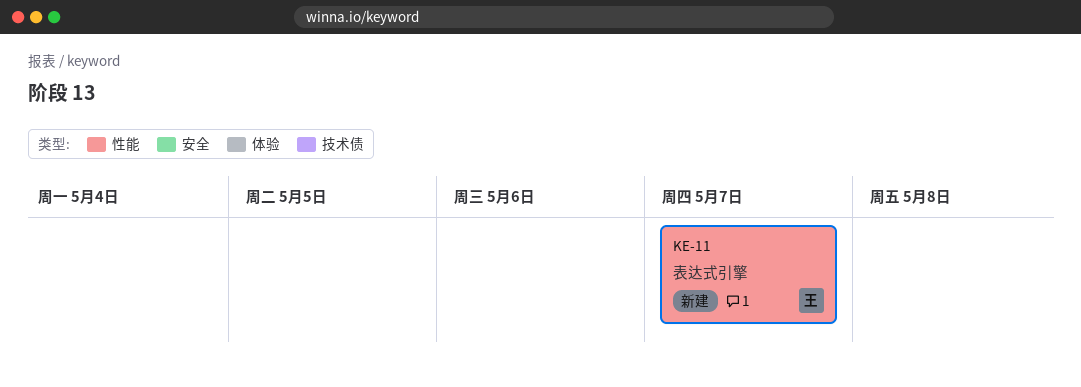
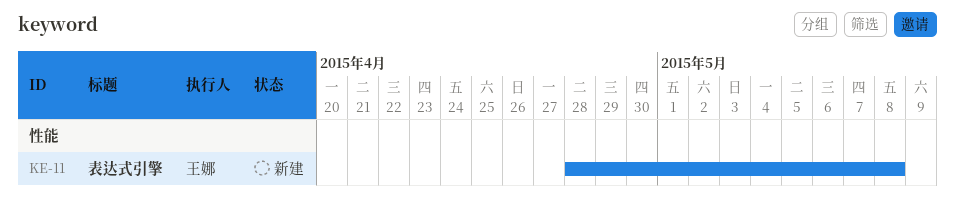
KE-11, due: May 7 -> May 8

